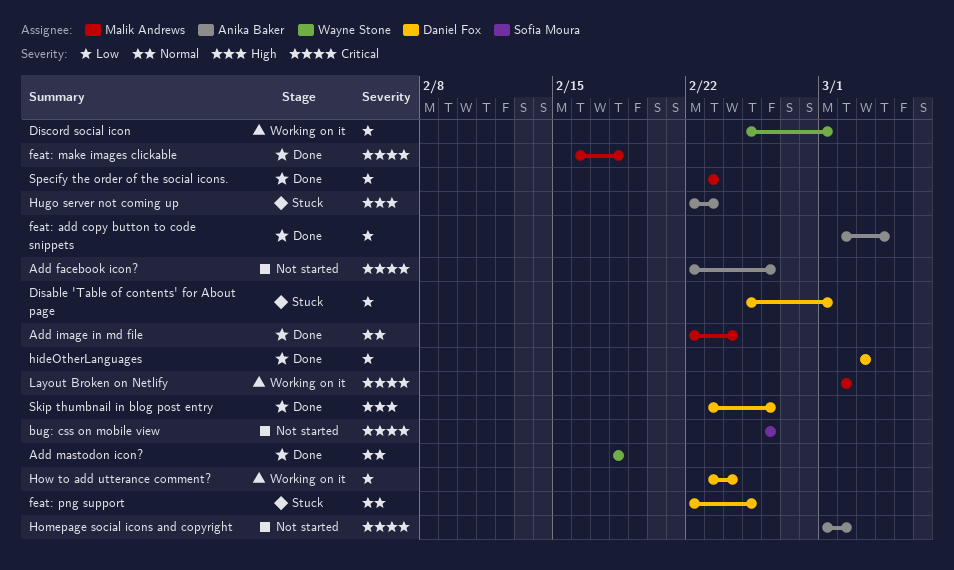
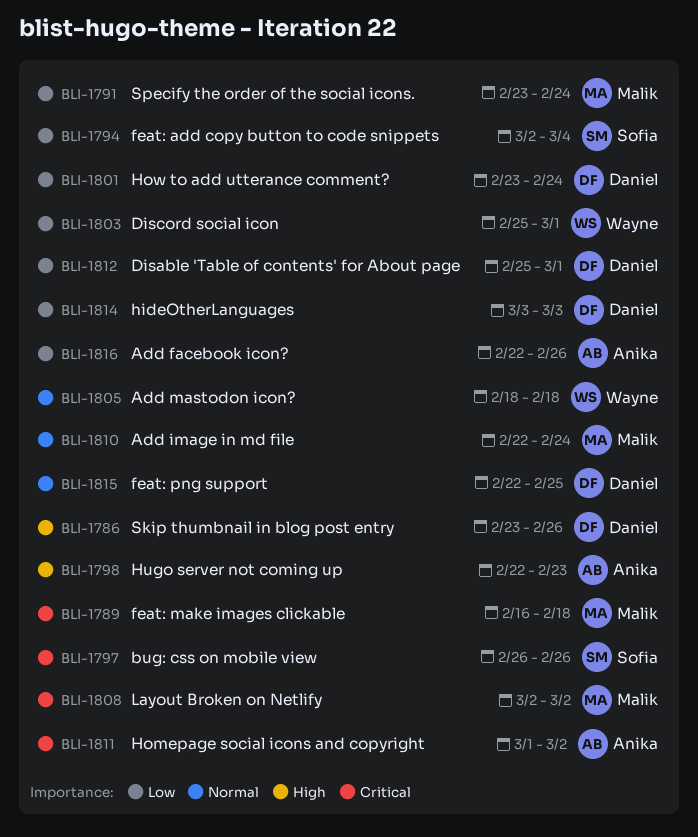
Add facebook icon?, priority: Critical -> Low
feat: add copy button to code snippets, owner: Anika Baker -> Sofia Moura
Specify the order of the social icons., due: Feb 23 -> Feb 24

